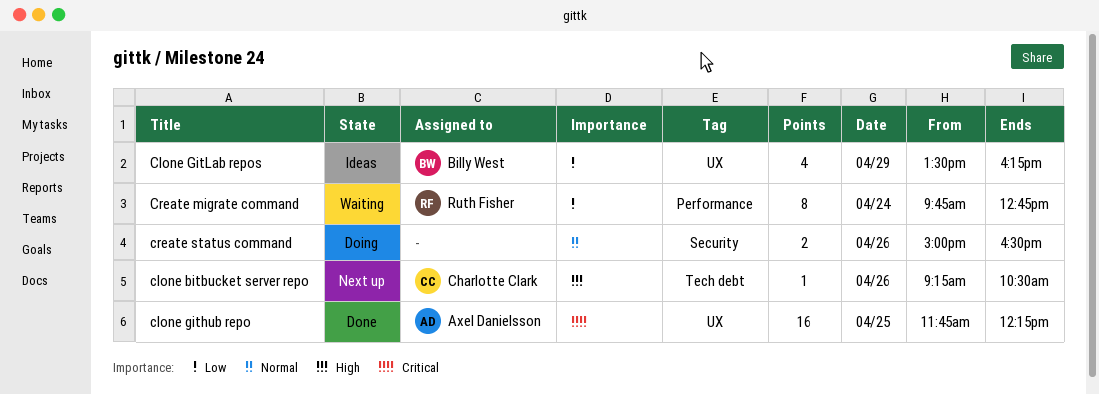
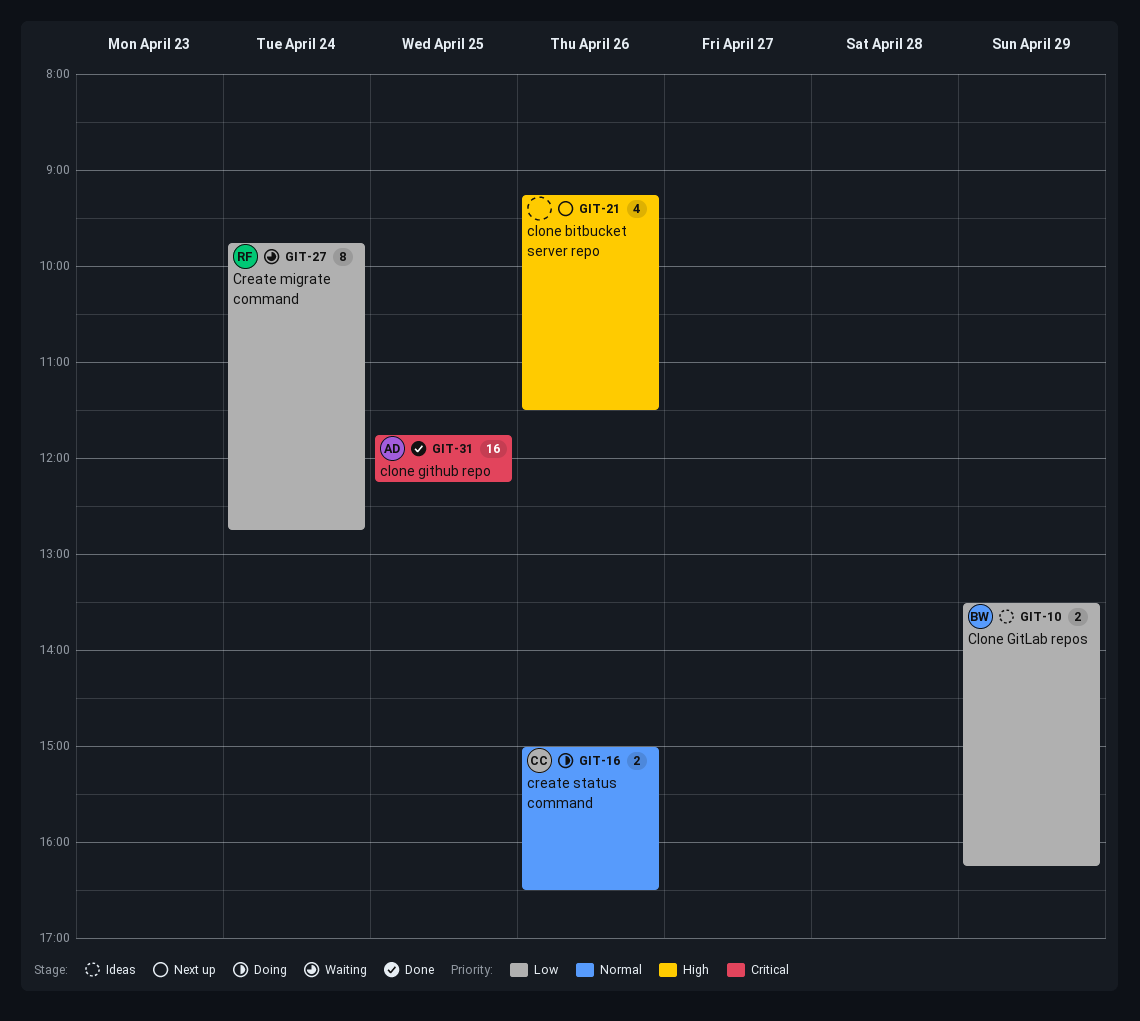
clone bitbucket server repo, owner: Charlotte Clark -> none
clone bitbucket server repo, estimate: 1 -> 4
clone bitbucket server repo, ends: 10:30 -> 11:30
Clone GitLab repos, estimate: 4 -> 2
create status command, owner: none -> Charlotte Clark

